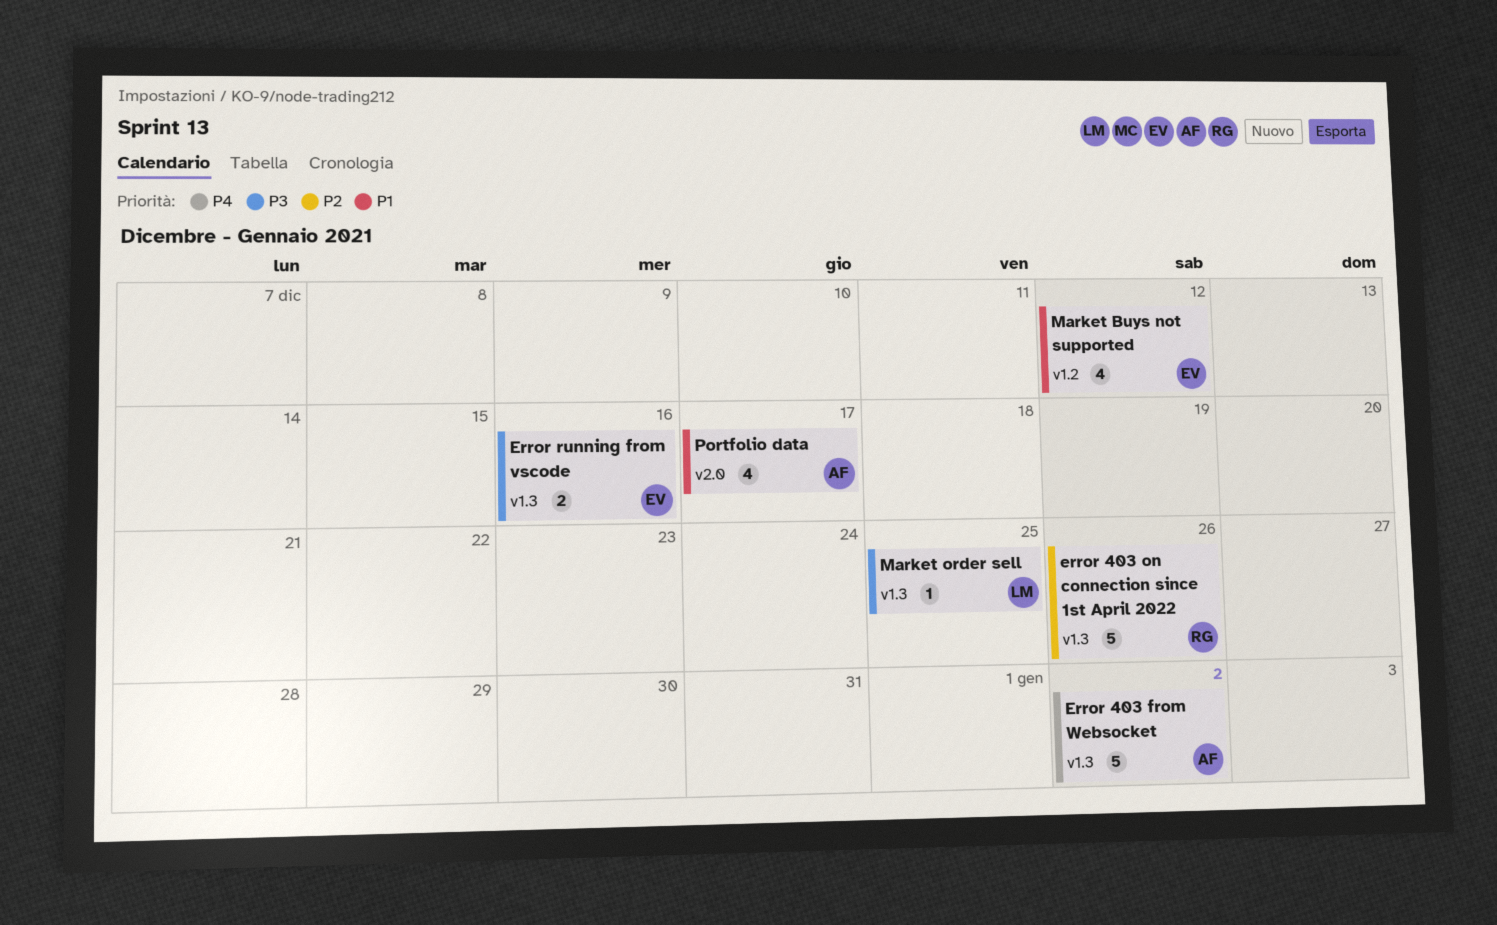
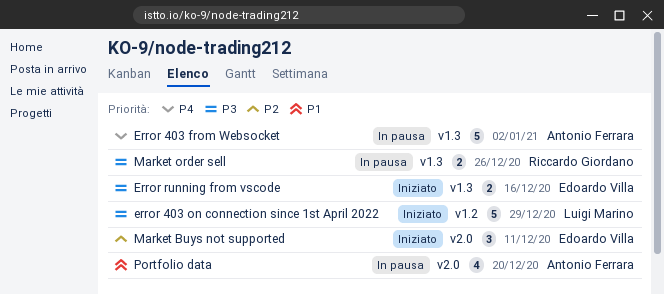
error 403 on connection since 1st April 2022, owner: Riccardo Giordano -> Luigi Marino
error 403 on connection since 1st April 2022, priority: P2 -> P3
error 403 on connection since 1st April 2022, label: v1.3 -> v1.2
error 403 on connection since 1st April 2022, due: Dec 26 -> Dec 29
Market Buys not supported, priority: P1 -> P2
Market Buys not supported, label: v1.2 -> v2.0
Market Buys not supported, estimate: 4 -> 3
Market Buys not supported, due: Dec 12 -> Dec 11
Market order sell, owner: Luigi Marino -> Riccardo Giordano
Market order sell, estimate: 1 -> 2
Market order sell, due: Dec 25 -> Dec 26
Portfolio data, due: Dec 17 -> Dec 20

